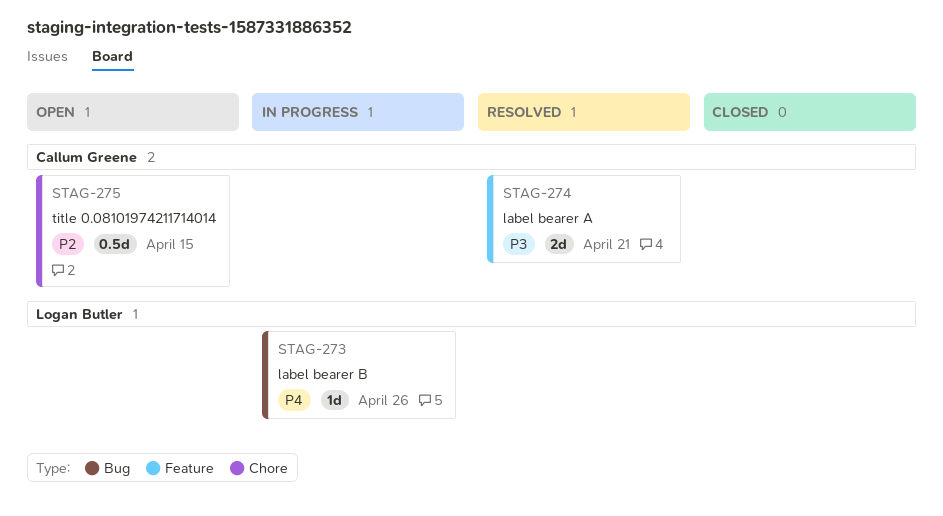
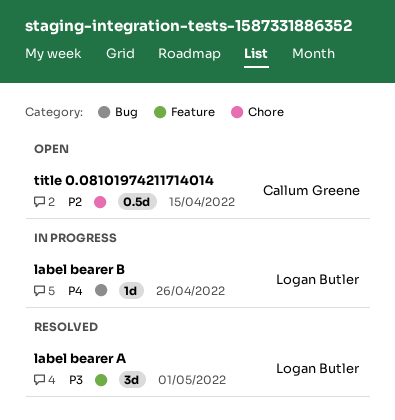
label bearer A, owner: Callum Greene -> Logan Butler
label bearer A, estimate: 2d -> 3d
label bearer A, due: Apr 21 -> May 1

